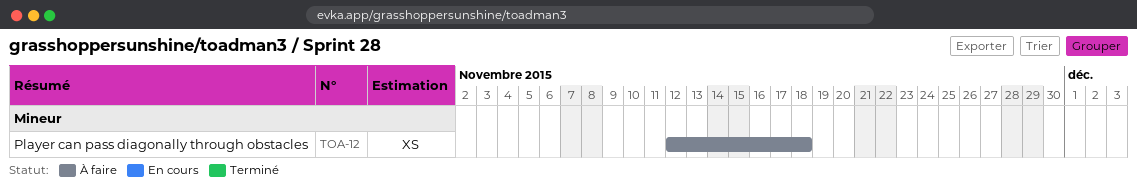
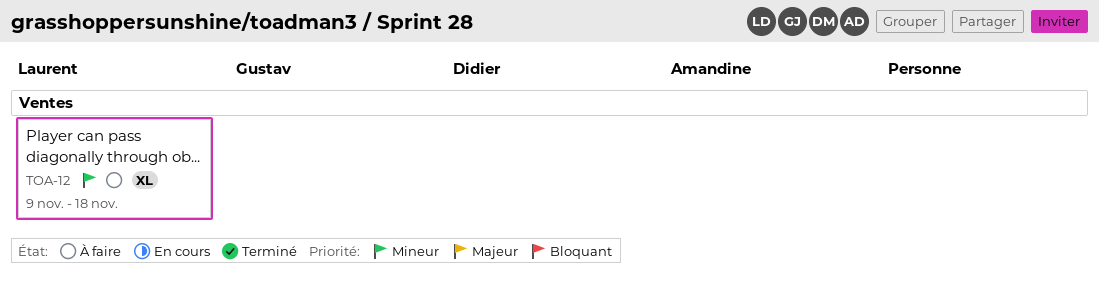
TOA-12, estimate: XS -> XL
TOA-12, start: Nov 12 -> Nov 9

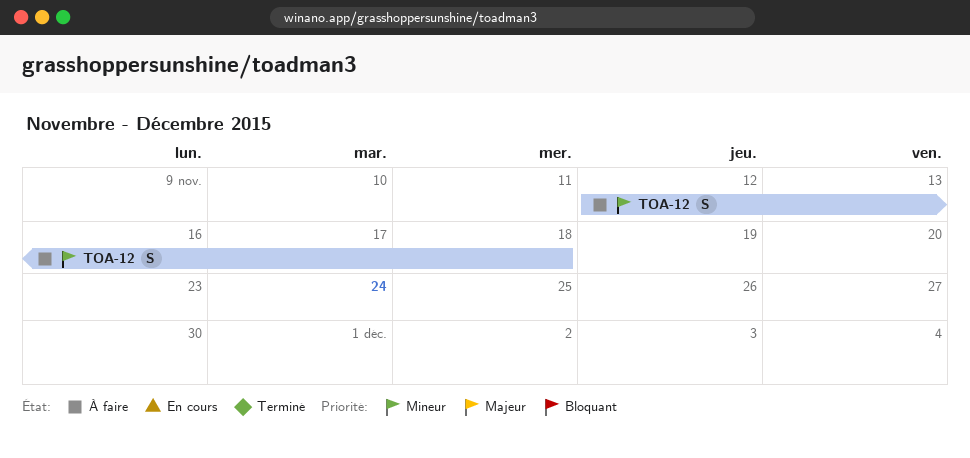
TOA-12, estimate: XL -> S
TOA-12, start: Nov 9 -> Nov 12

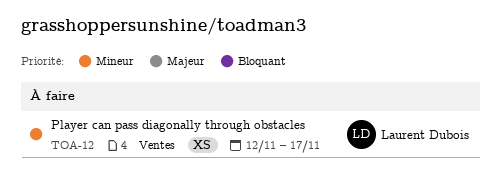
TOA-12, estimate: S -> XS
TOA-12, due: Nov 18 -> Nov 17

